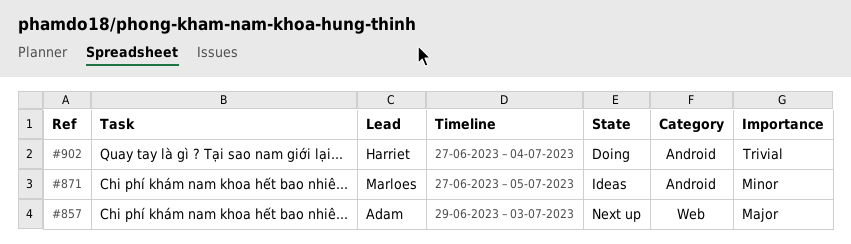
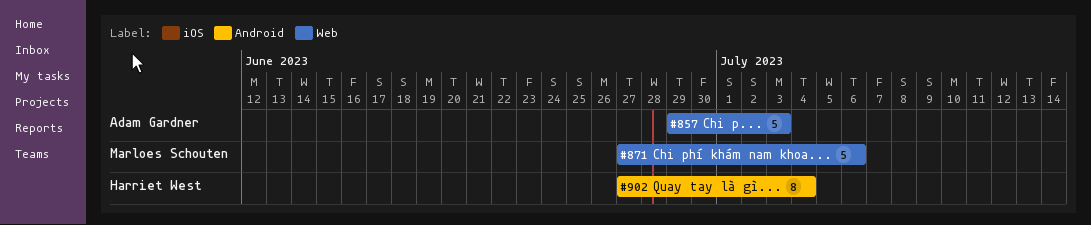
#871, label: Android -> Web
#871, due: Jul 5 -> Jul 6

